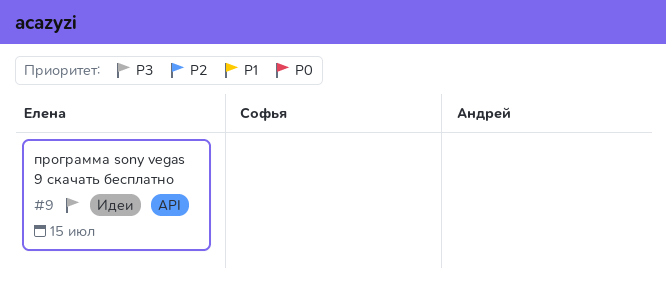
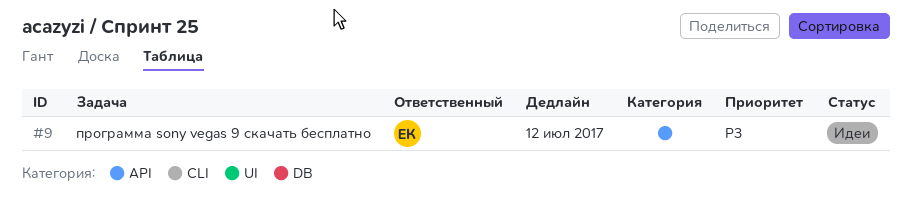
#9, due: Jul 15 -> Jul 12

